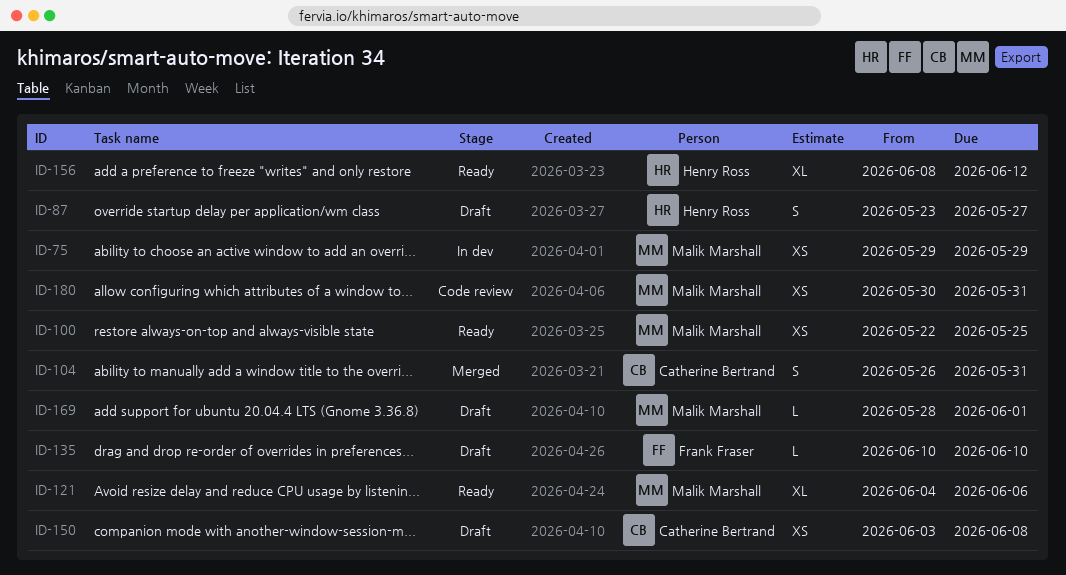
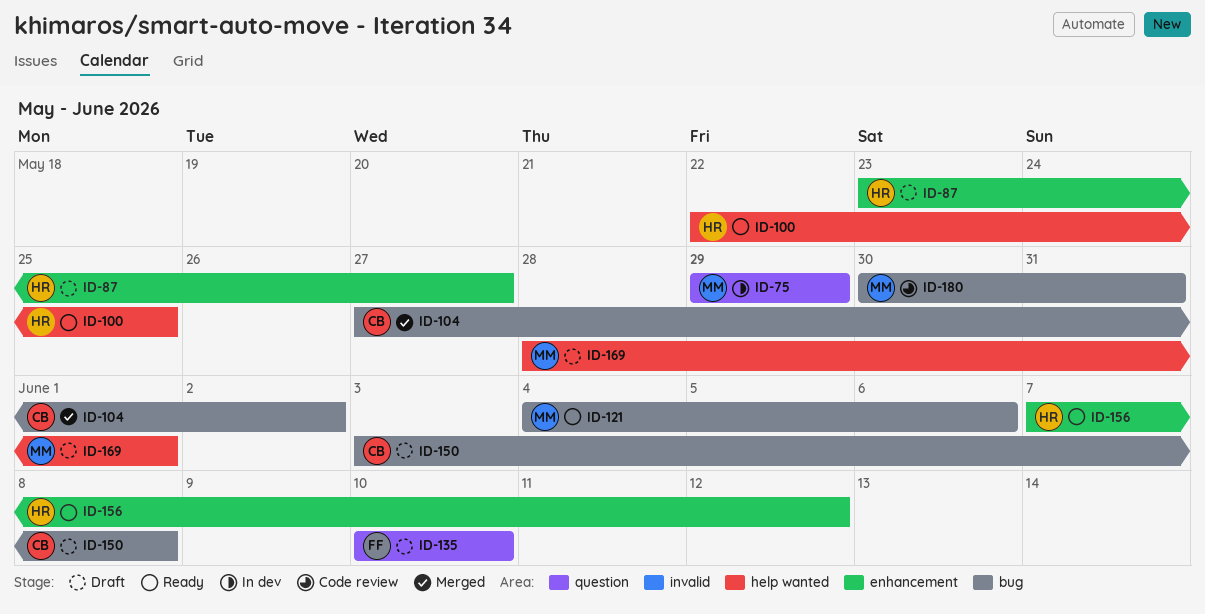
ID-100, owner: Malik Marshall -> Henry Ross
ID-104, start: May 26 -> May 27
ID-104, due: May 31 -> Jun 2
ID-156, start: Jun 8 -> Jun 7

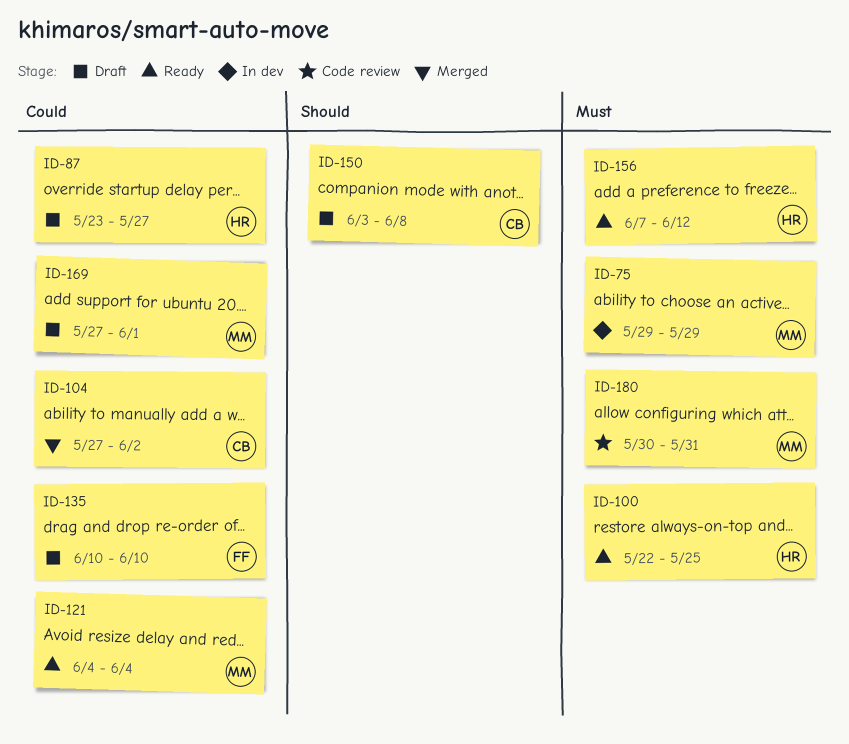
ID-121, due: Jun 6 -> Jun 4
ID-169, start: May 28 -> May 27

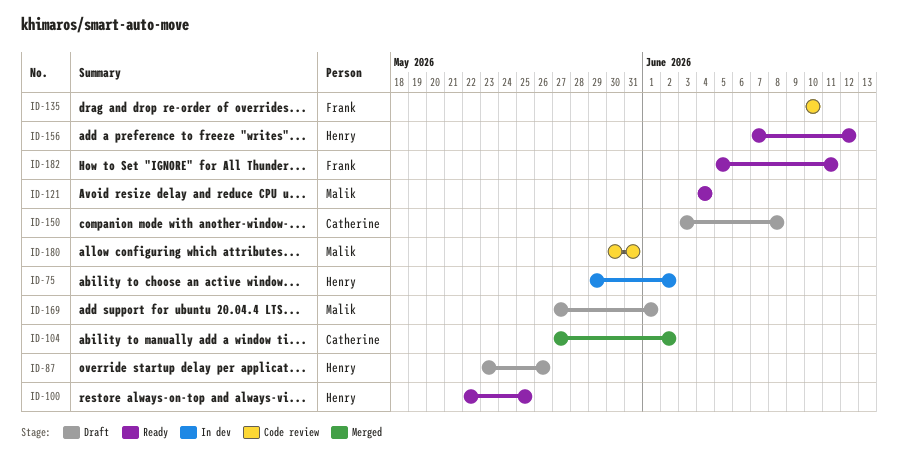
ID-75, owner: Malik -> Henry
ID-75, due: May 29 -> Jun 2
ID-87, due: May 27 -> May 26
ID-135, status: Draft -> Code review
ID-182: none -> present

